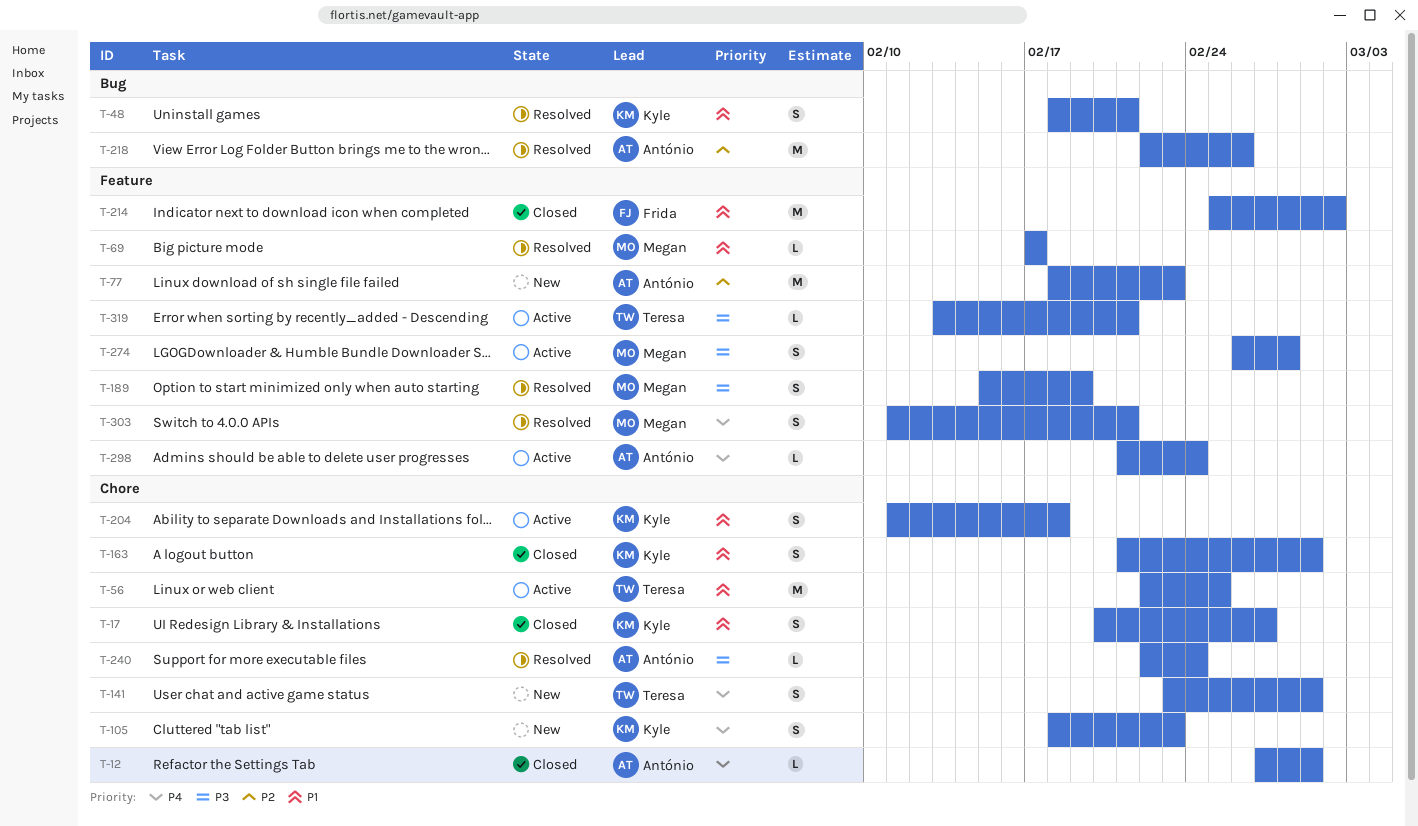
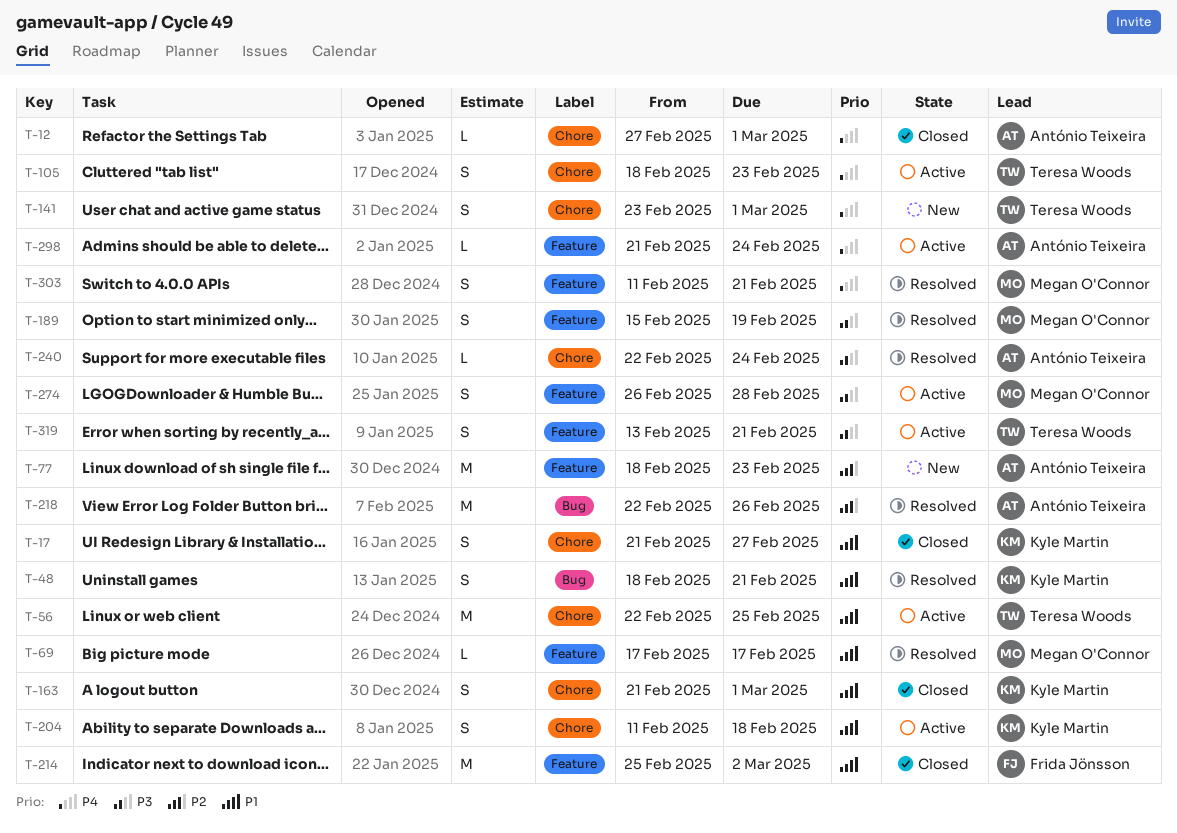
T-17, start: Feb 20 -> Feb 21
T-105, status: New -> Active
T-105, owner: Kyle Martin -> Teresa Woods
T-319, estimate: L -> S

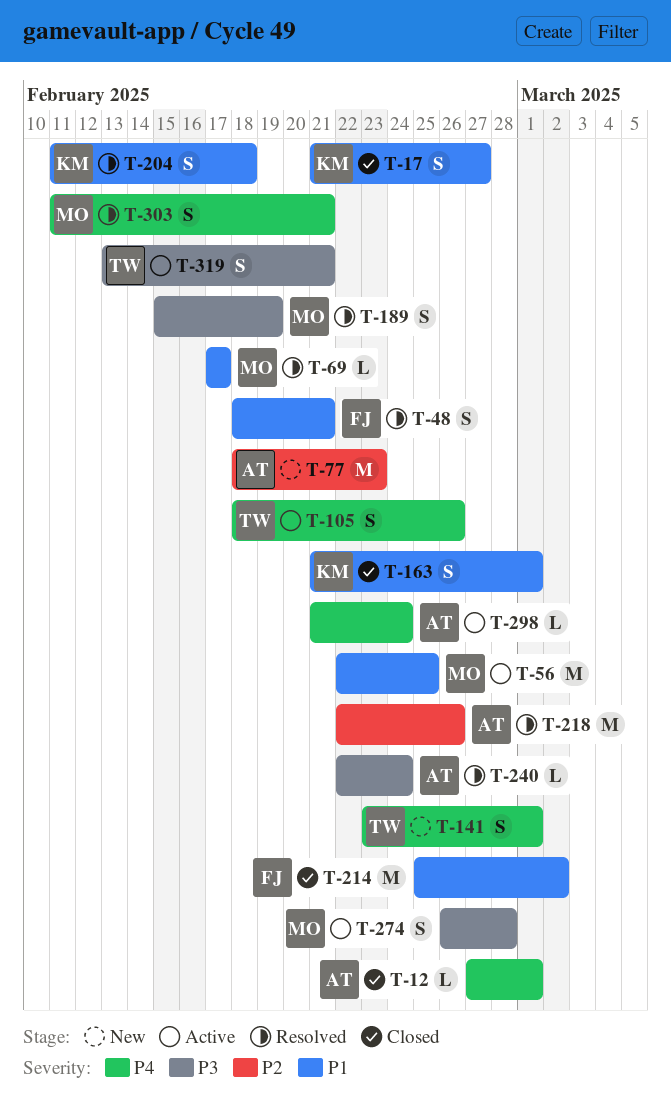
T-48, owner: Kyle Martin -> Frida Jönsson
T-56, owner: Teresa Woods -> Megan O'Connor
T-105, due: Feb 23 -> Feb 26
T-204, status: Active -> Resolved

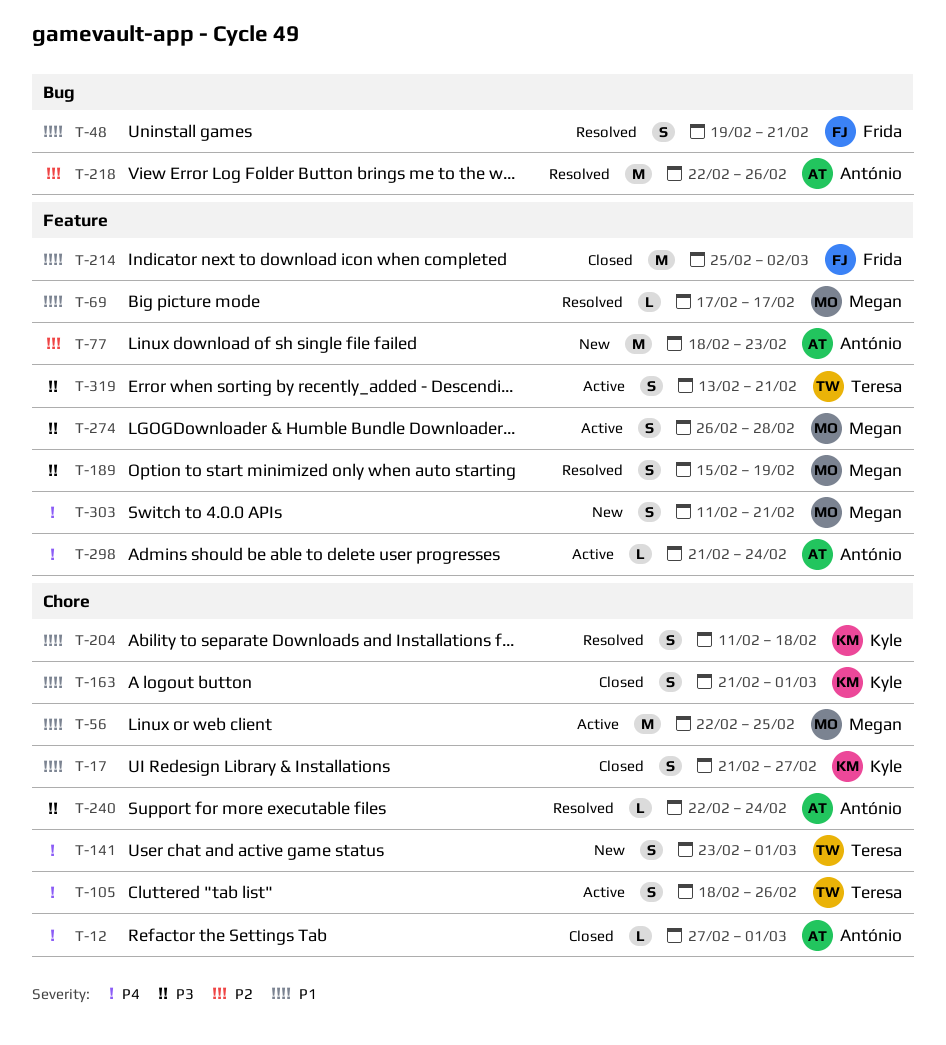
T-48, start: Feb 18 -> Feb 19
T-303, status: Resolved -> New

